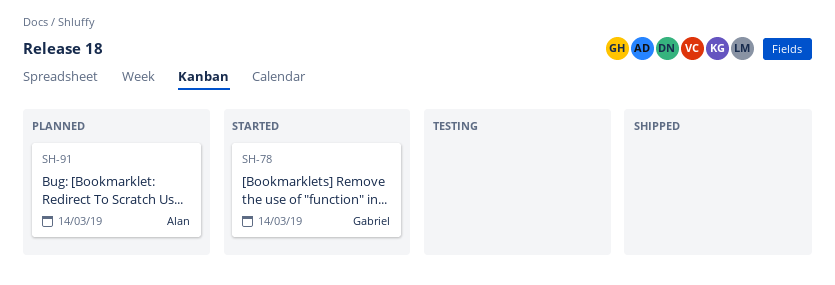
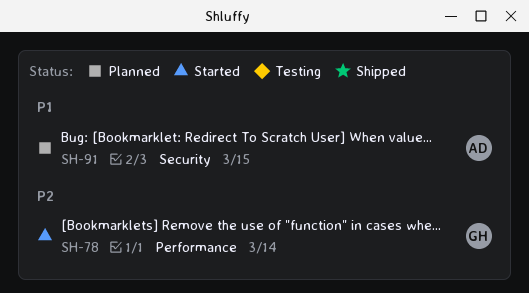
SH-91, due: Mar 14 -> Mar 15

